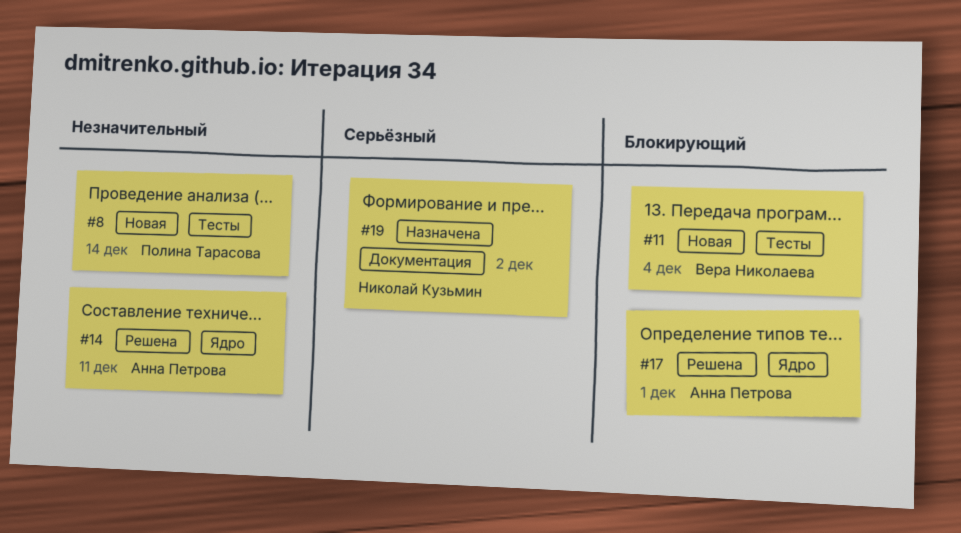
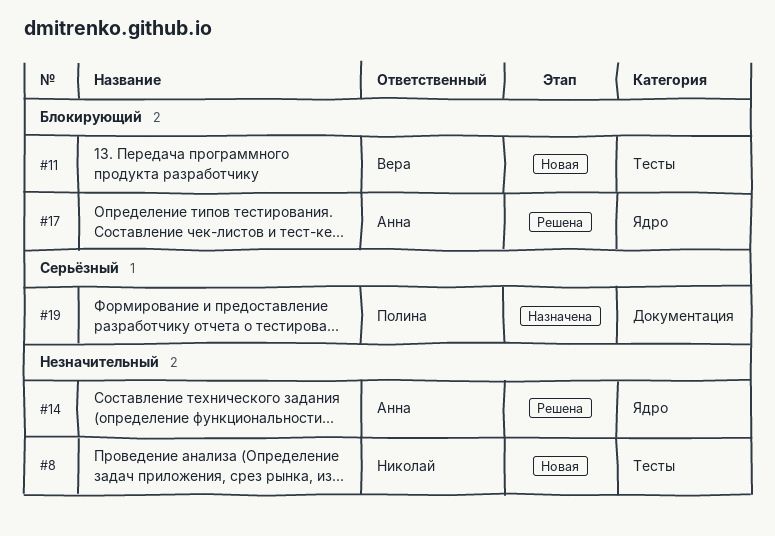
#8, owner: Полина Тарасова -> Николай Кузьмин
#19, owner: Николай Кузьмин -> Полина Тарасова

